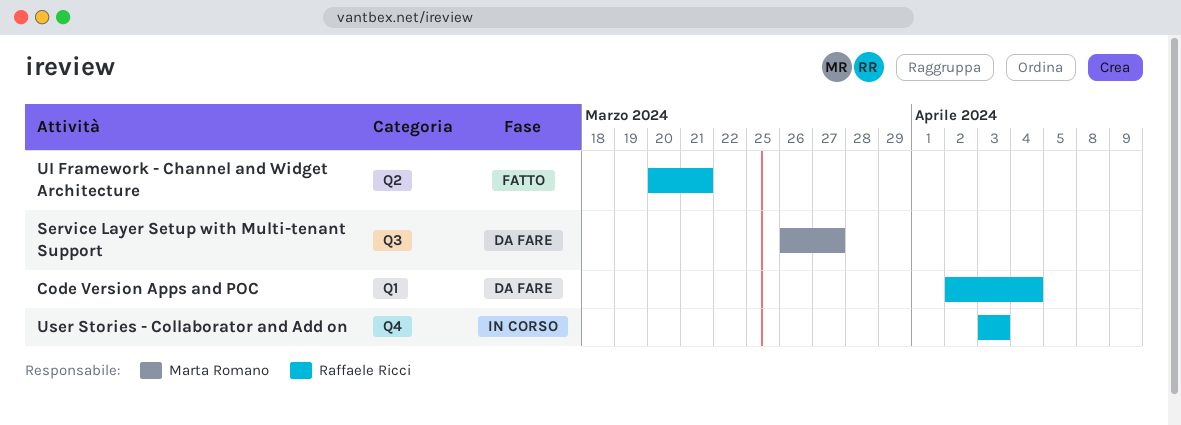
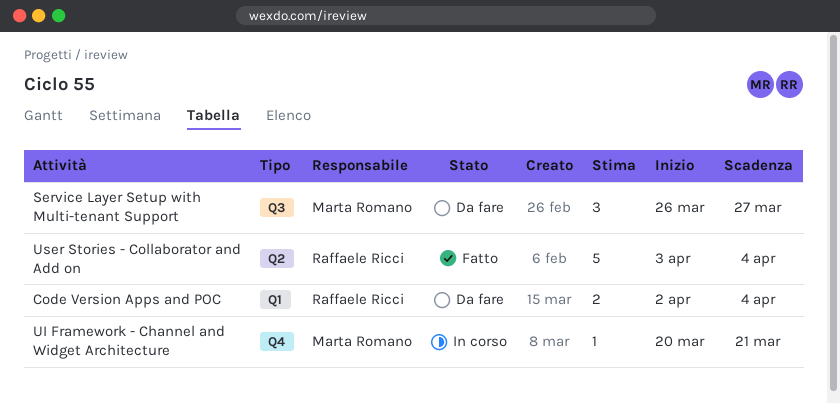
UI Framework - Channel and Widget Architecture, status: Fatto -> In corso
UI Framework - Channel and Widget Architecture, owner: Raffaele Ricci -> Marta Romano
UI Framework - Channel and Widget Architecture, label: Q2 -> Q4
User Stories - Collaborator and Add on, status: In corso -> Fatto
User Stories - Collaborator and Add on, label: Q4 -> Q2
User Stories - Collaborator and Add on, due: Apr 3 -> Apr 4

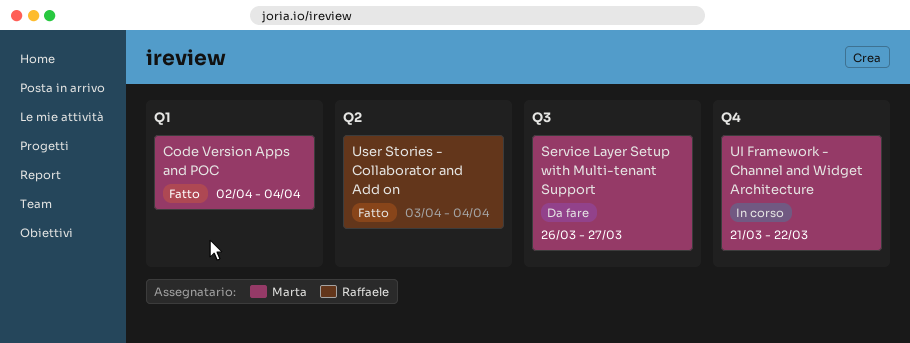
Code Version Apps and POC, status: Da fare -> Fatto
Code Version Apps and POC, owner: Raffaele Ricci -> Marta Romano
UI Framework - Channel and Widget Architecture, start: Mar 20 -> Mar 21
UI Framework - Channel and Widget Architecture, due: Mar 21 -> Mar 22

